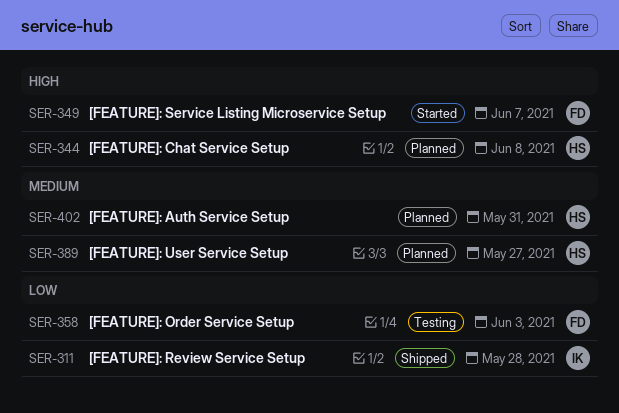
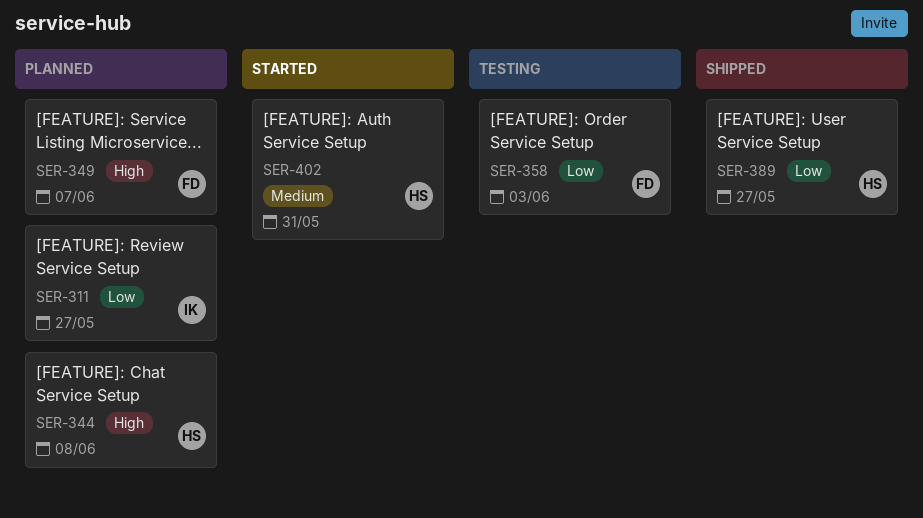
SER-311, status: Shipped -> Planned
SER-311, due: May 28 -> May 27
SER-349, status: Started -> Planned
SER-389, status: Planned -> Shipped
SER-389, priority: Medium -> Low
SER-402, status: Planned -> Started

